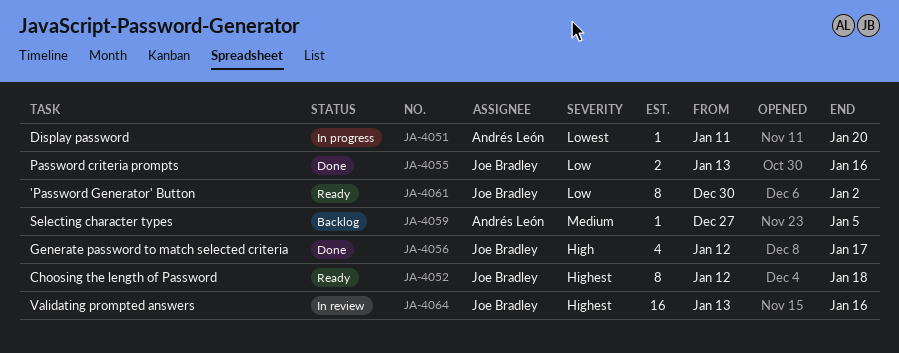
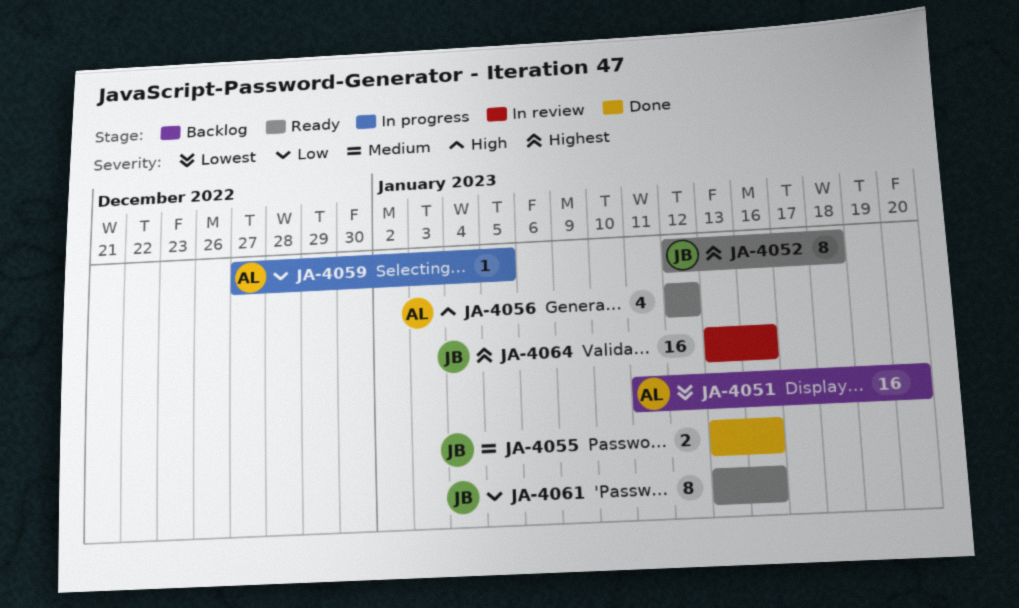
JA-4051, status: In progress -> Backlog
JA-4051, estimate: 1 -> 16
JA-4055, priority: Low -> Medium
JA-4056, status: Done -> Ready
JA-4056, owner: Joe Bradley -> Andrés León
JA-4056, due: Jan 17 -> Jan 12
JA-4059, status: Backlog -> In progress
JA-4059, priority: Medium -> Low
JA-4061, start: Dec 30 -> Jan 13
JA-4061, due: Jan 2 -> Jan 16

